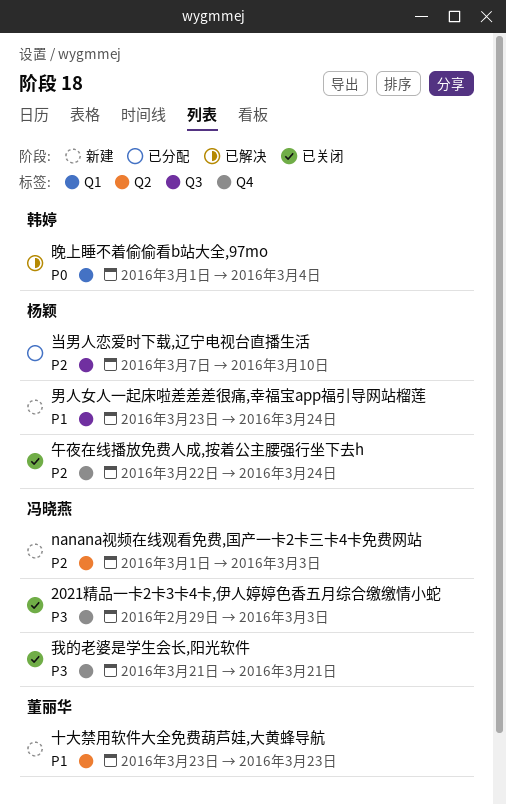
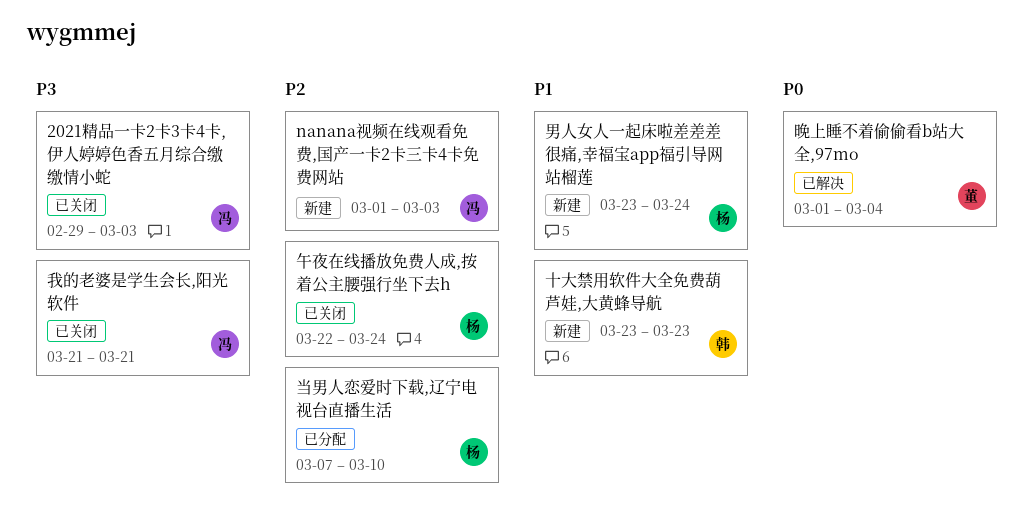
十大禁用软件大全免费葫芦娃,大黄蜂导航, owner: 董丽华 -> 韩婷
晚上睡不着偷偷看b站大全,97mo, owner: 韩婷 -> 董丽华

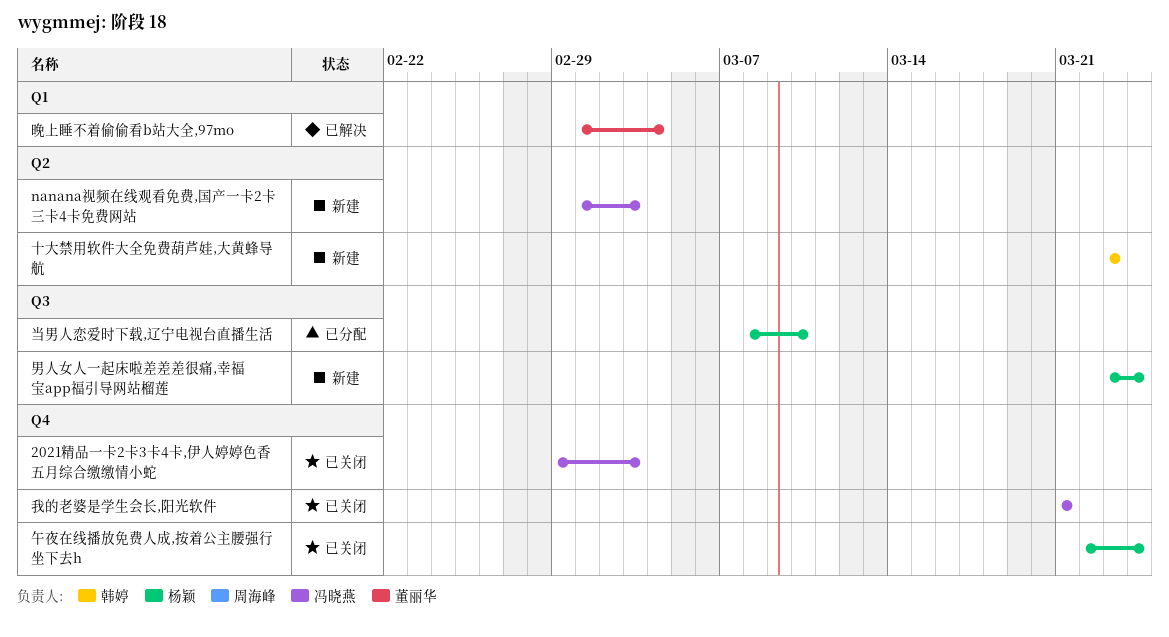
当男人恋爱时下载,辽宁电视台直播生活, start: Mar 7 -> Mar 8

